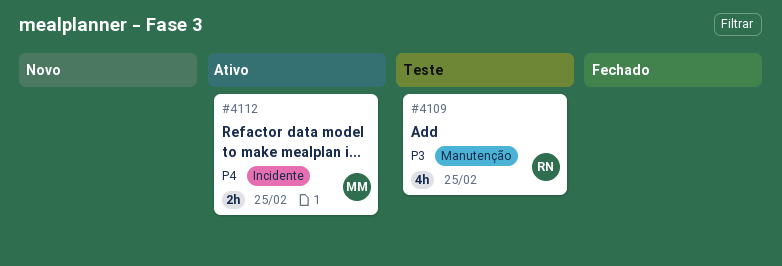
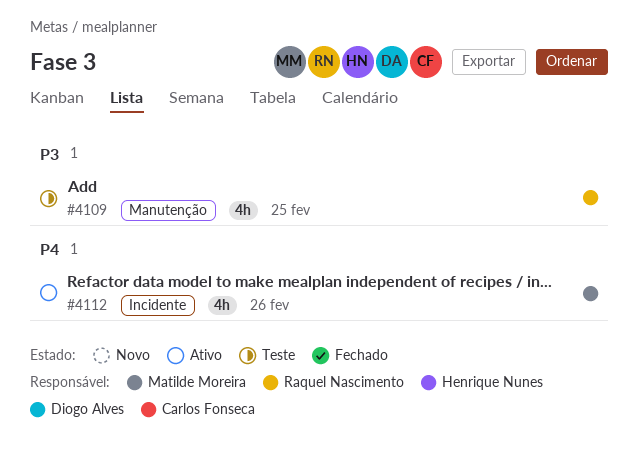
#4112, estimate: 2h -> 4h
#4112, due: Feb 25 -> Feb 26

